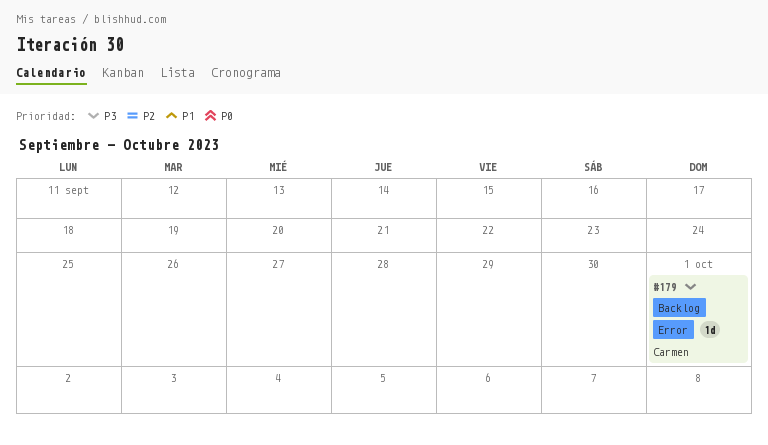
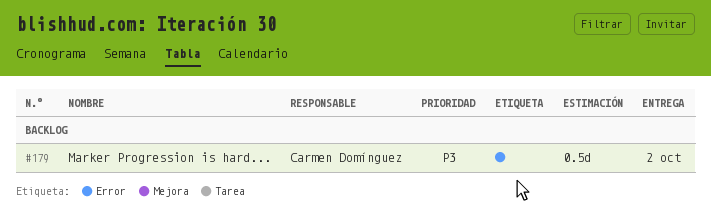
#179, estimate: 1d -> 0.5d
#179, due: Oct 1 -> Oct 2

